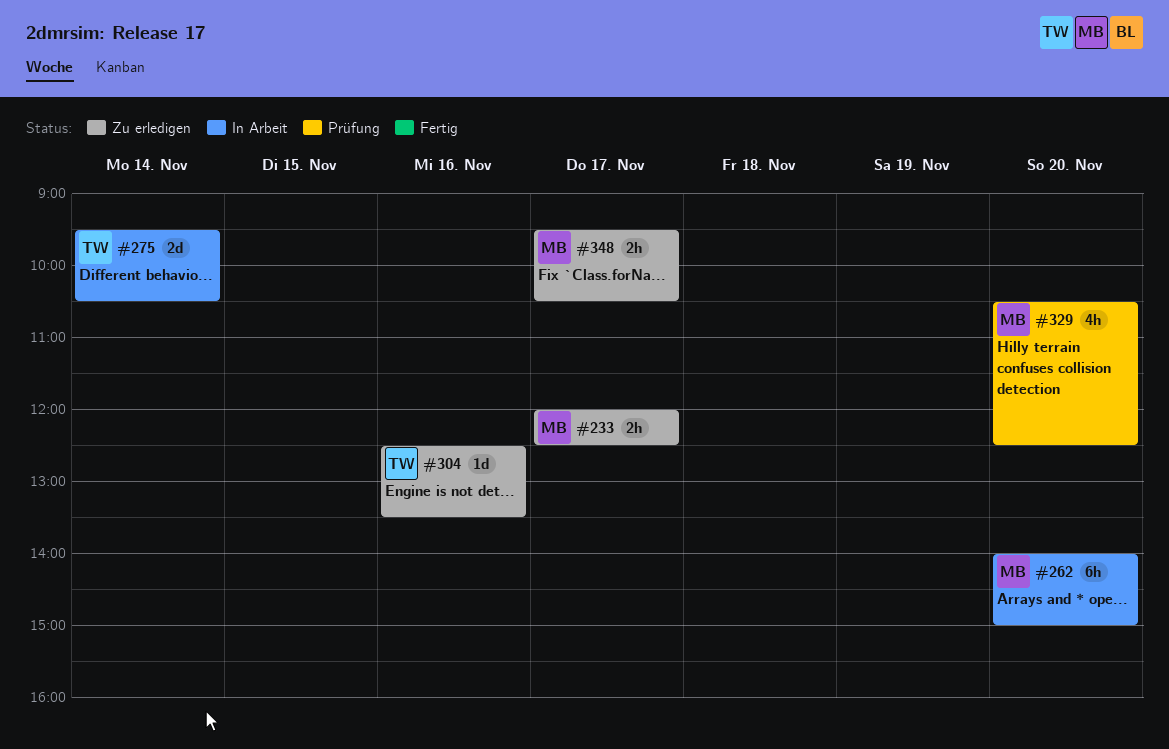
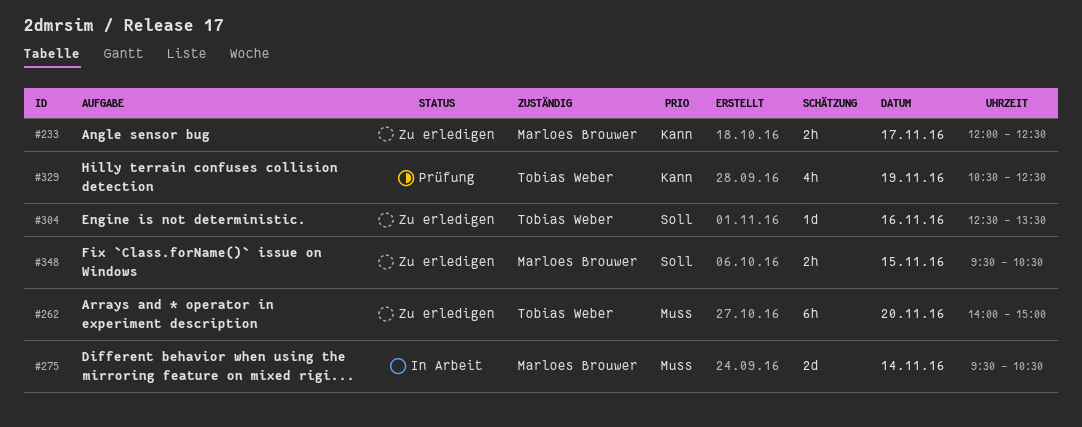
#262, status: In Arbeit -> Zu erledigen
#262, owner: Marloes Brouwer -> Tobias Weber
#275, owner: Tobias Weber -> Marloes Brouwer
#329, owner: Marloes Brouwer -> Tobias Weber
#329, day: Nov 20 -> Nov 19
#348, day: Nov 17 -> Nov 15

